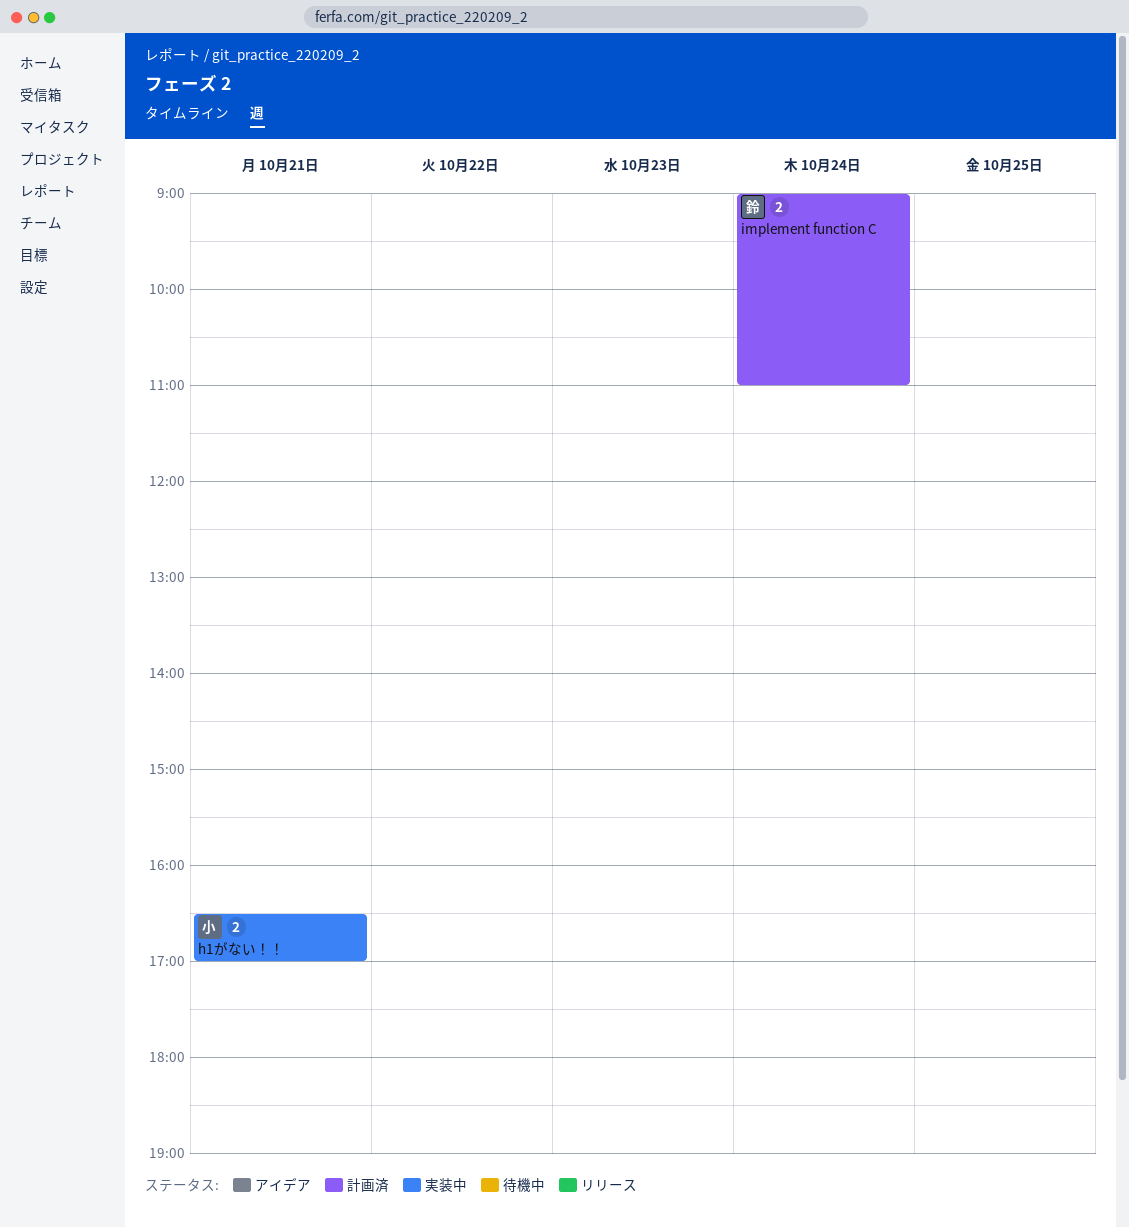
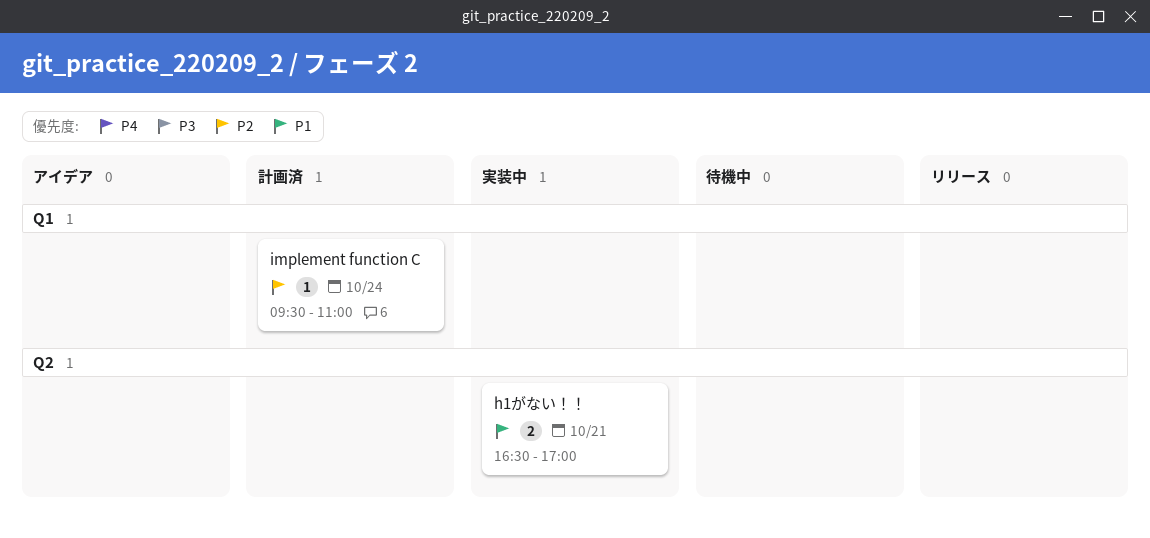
implement function C, estimate: 2 -> 1
implement function C, begins: 09:00 -> 09:30

